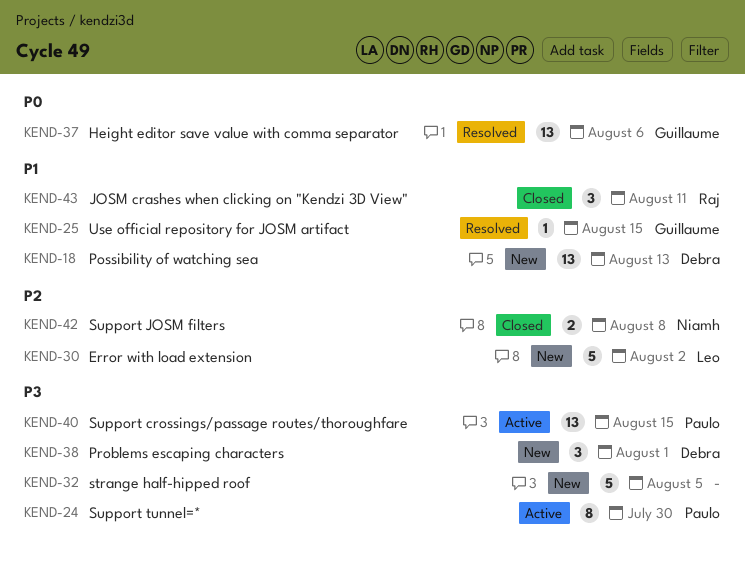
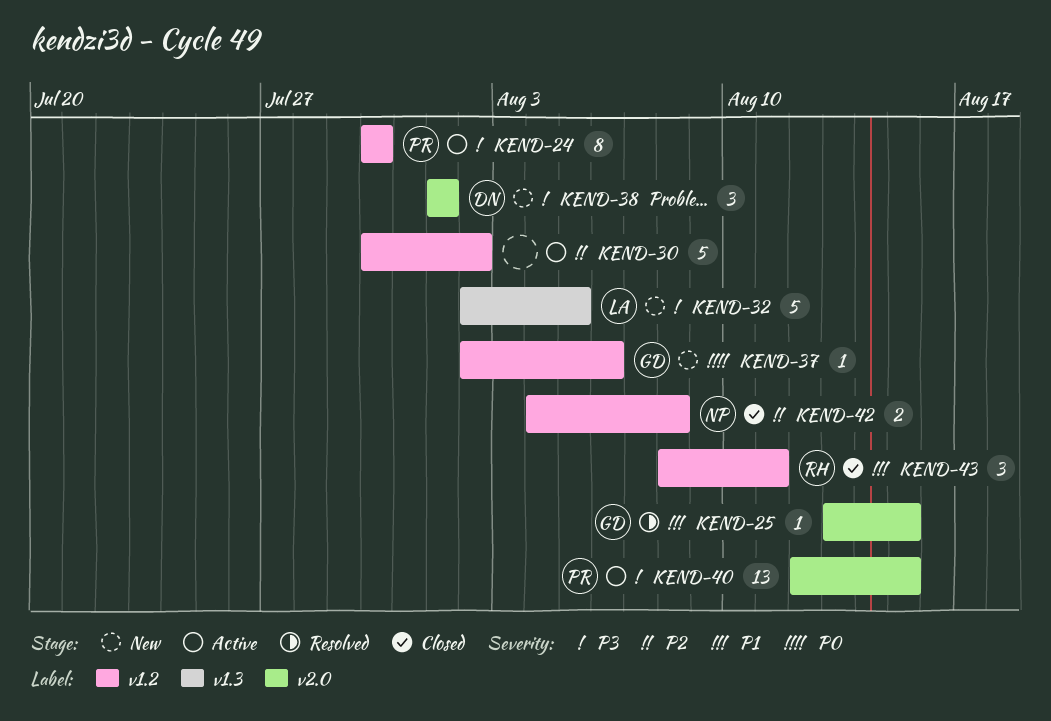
KEND-18: present -> none
KEND-30, status: New -> Active
KEND-30, owner: Leo -> none
KEND-32, owner: none -> Leo
KEND-37, status: Resolved -> New
KEND-37, estimate: 13 -> 1

